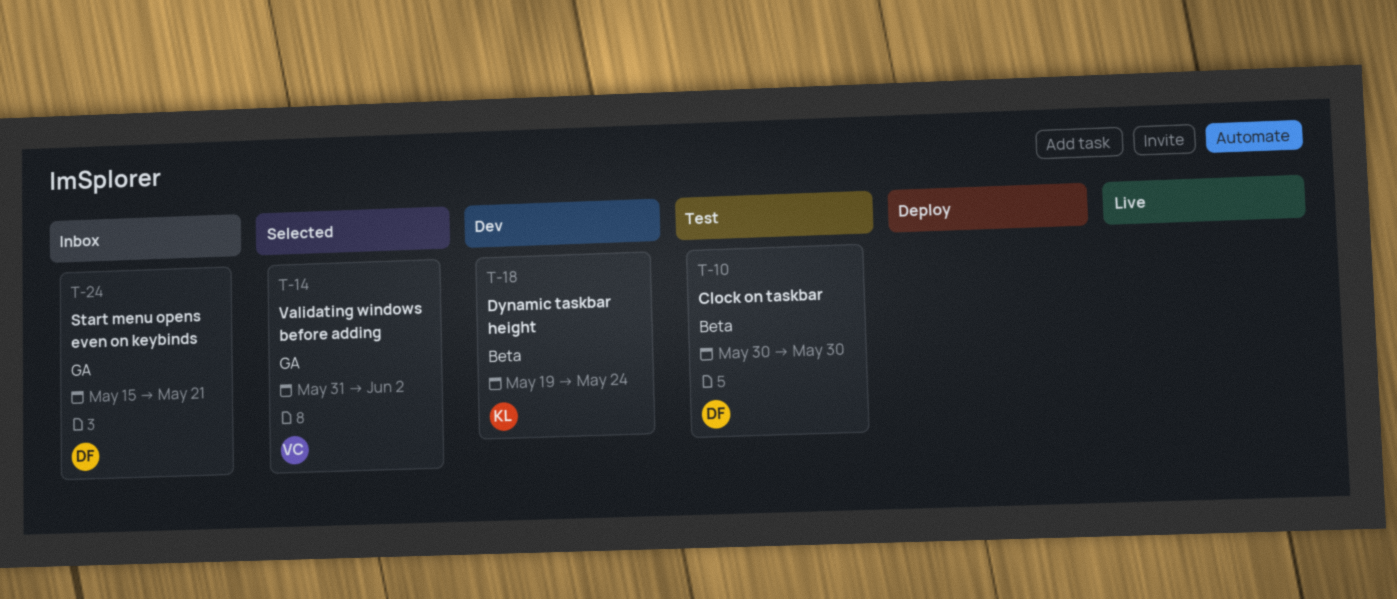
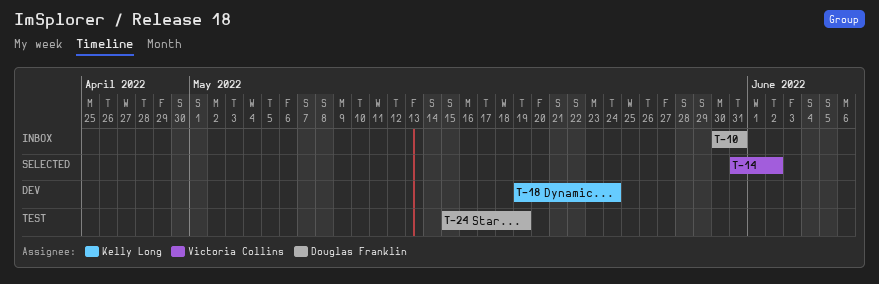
T-10, status: Test -> Inbox
T-10, due: May 30 -> May 31
T-24, status: Inbox -> Test
T-24, due: May 21 -> May 19

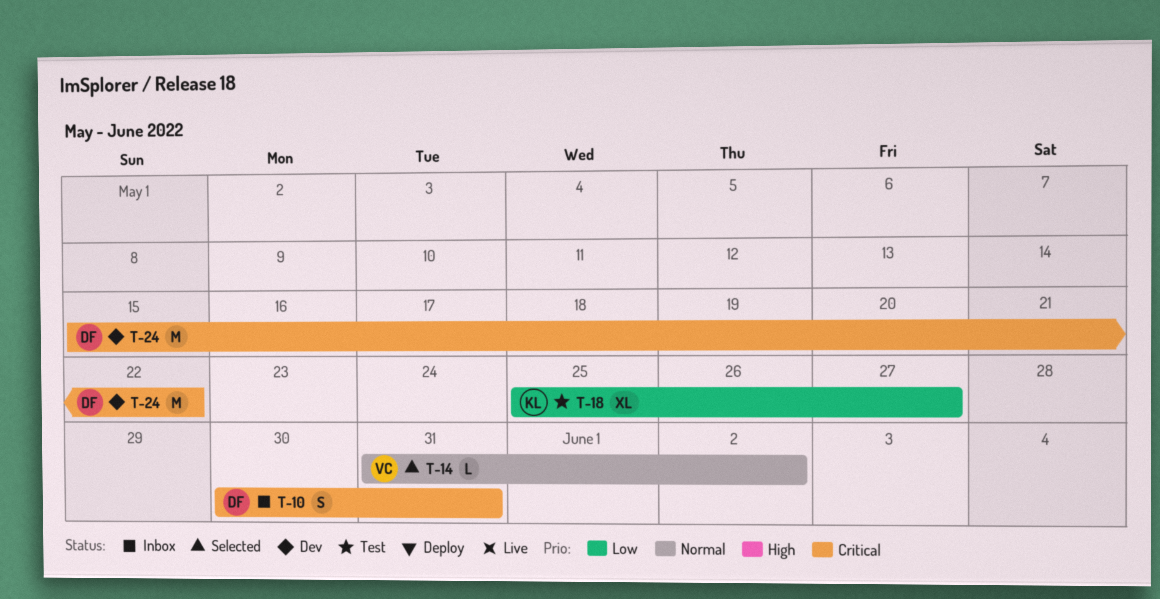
T-18, status: Dev -> Test
T-18, start: May 19 -> May 25
T-18, due: May 24 -> May 27
T-24, status: Test -> Dev
T-24, due: May 19 -> May 22

